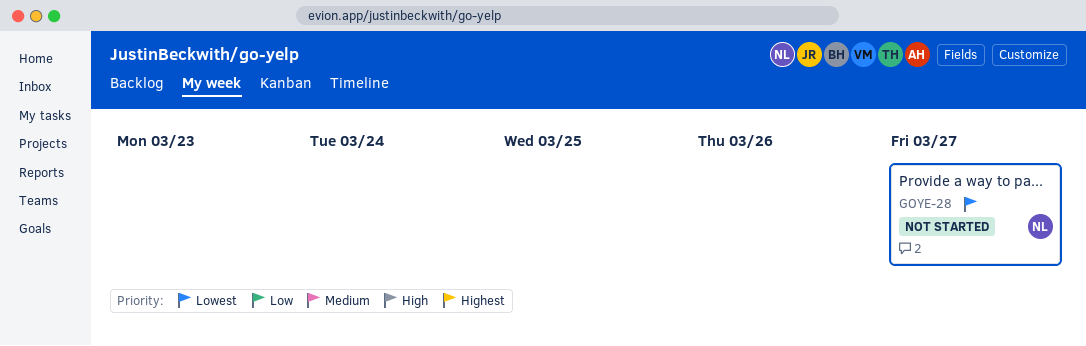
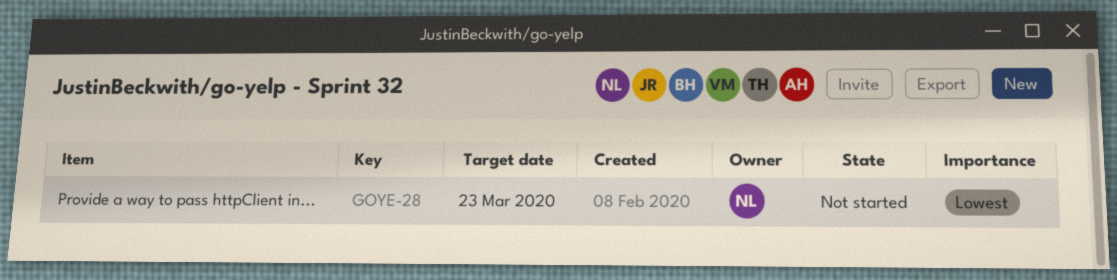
GOYE-28, due: Mar 27 -> Mar 23

